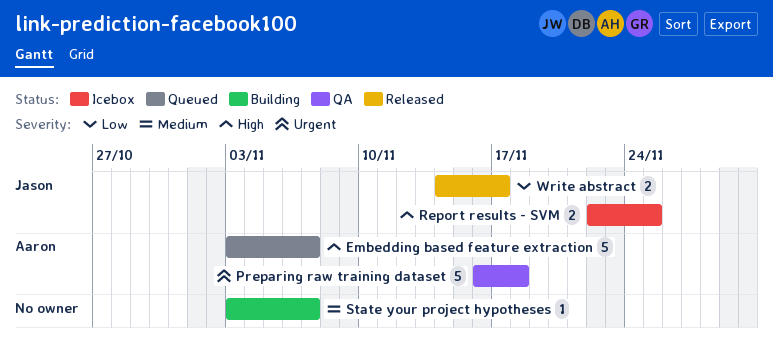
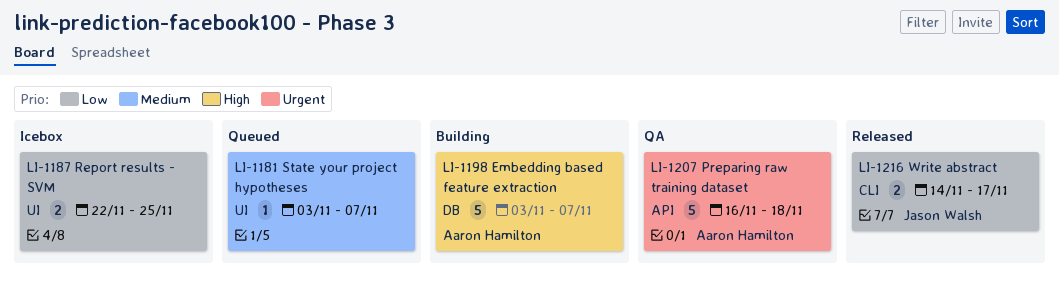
Embedding based feature extraction, status: Queued -> Building
Report results - SVM, owner: Jason Walsh -> none
Report results - SVM, priority: High -> Low
State your project hypotheses, status: Building -> Queued

